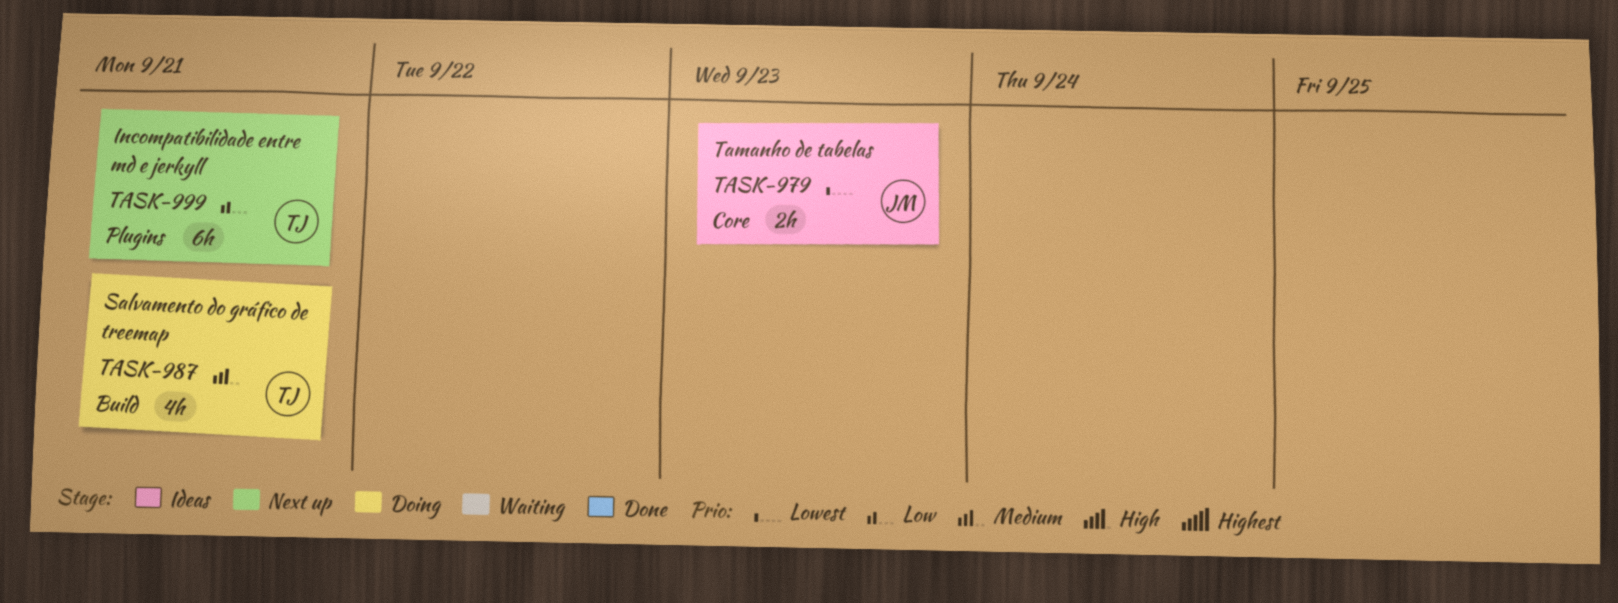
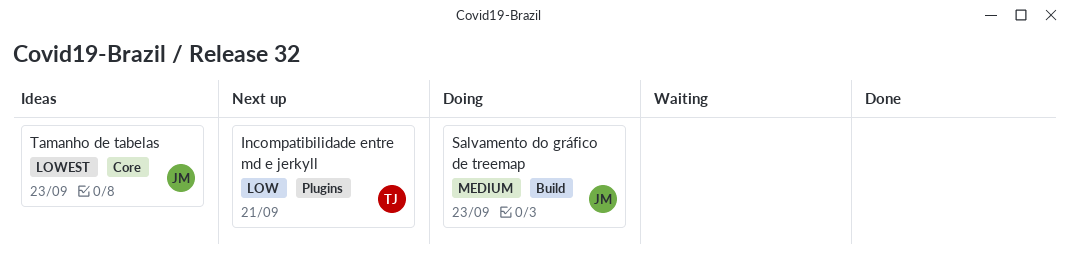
Salvamento do gráfico de treemap, owner: TJ -> JM
Salvamento do gráfico de treemap, due: Sep 21 -> Sep 23

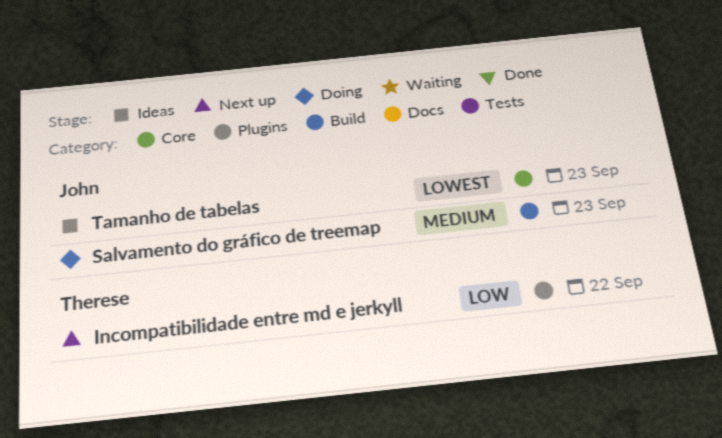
Incompatibilidade entre md e jerkyll, due: Sep 21 -> Sep 22

